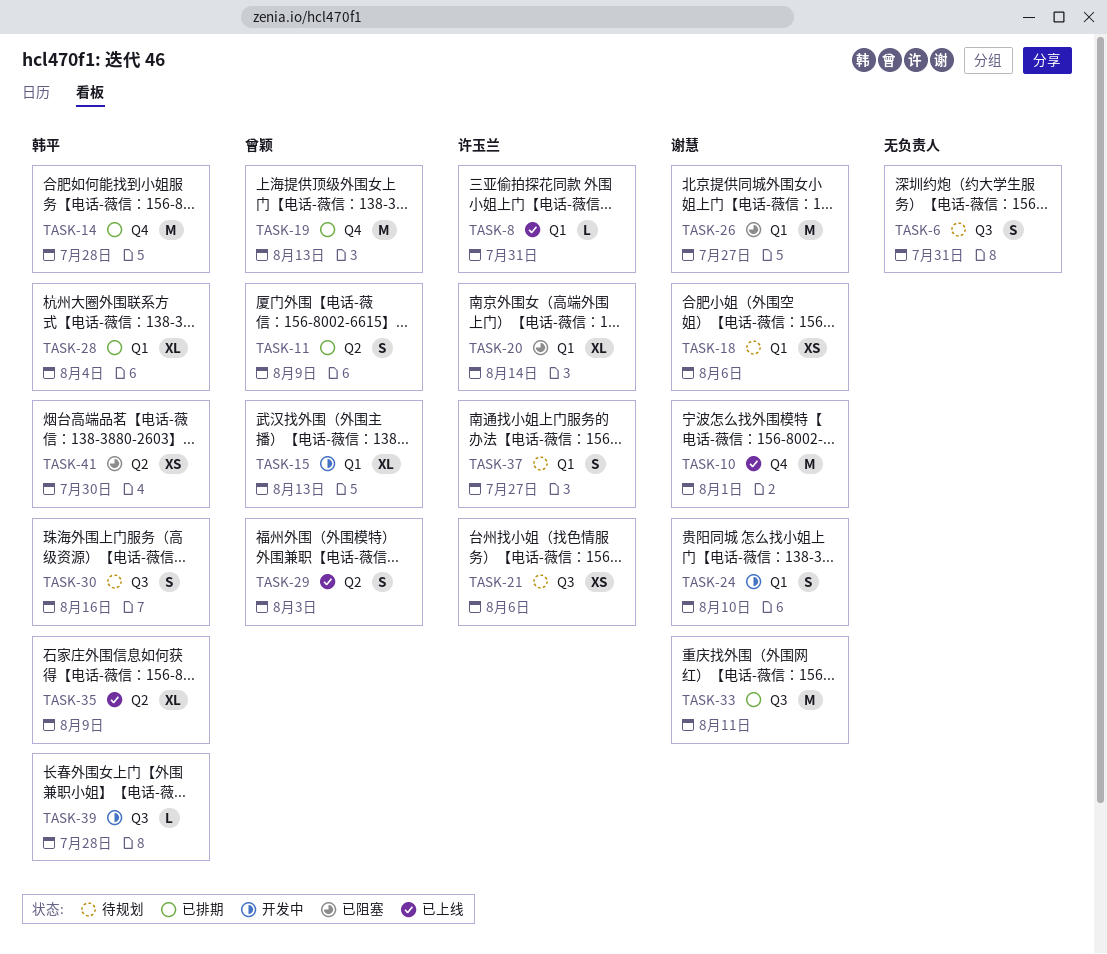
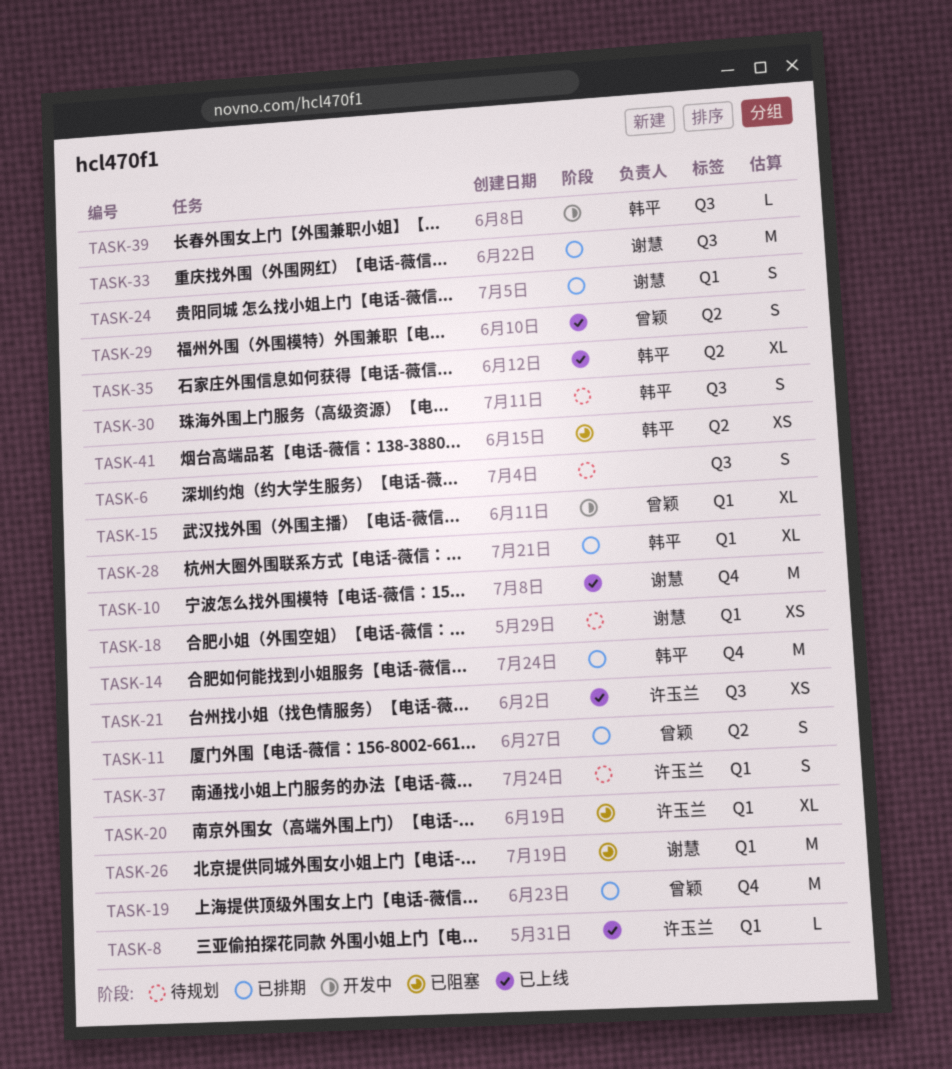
TASK-21, status: 待规划 -> 已上线
TASK-24, status: 开发中 -> 已排期

